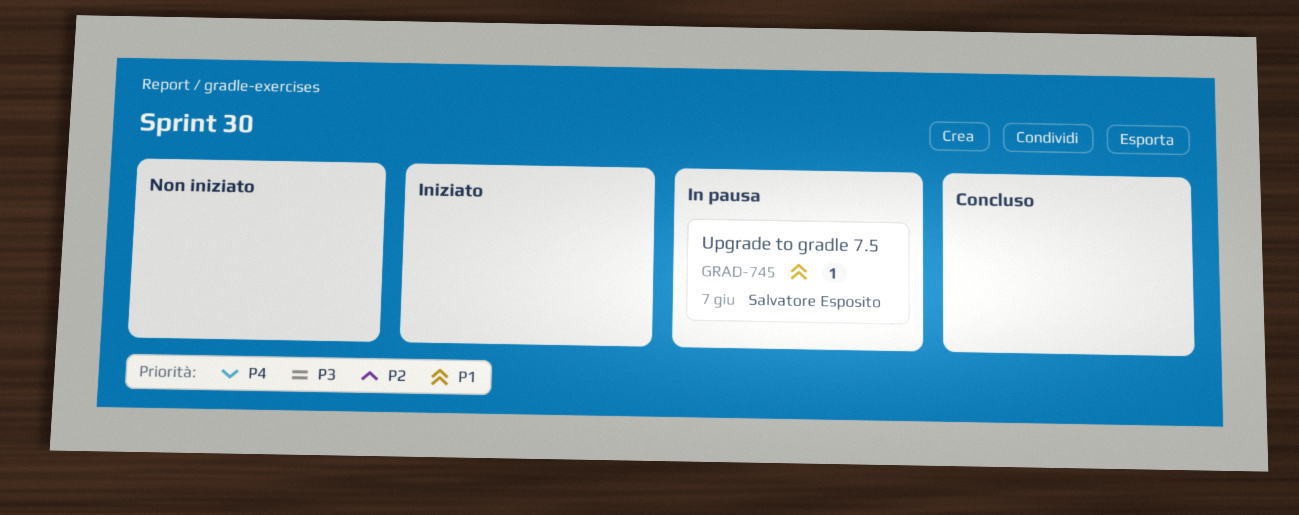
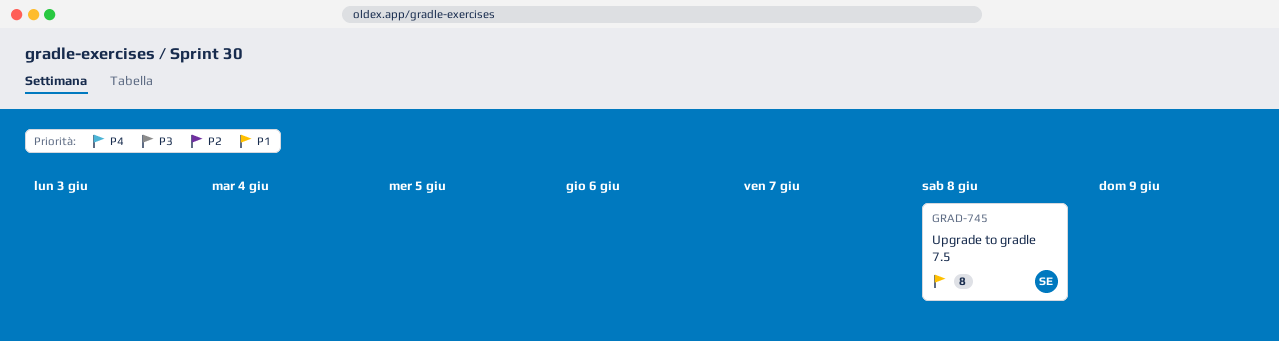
GRAD-745, estimate: 1 -> 8
GRAD-745, due: Jun 7 -> Jun 8

